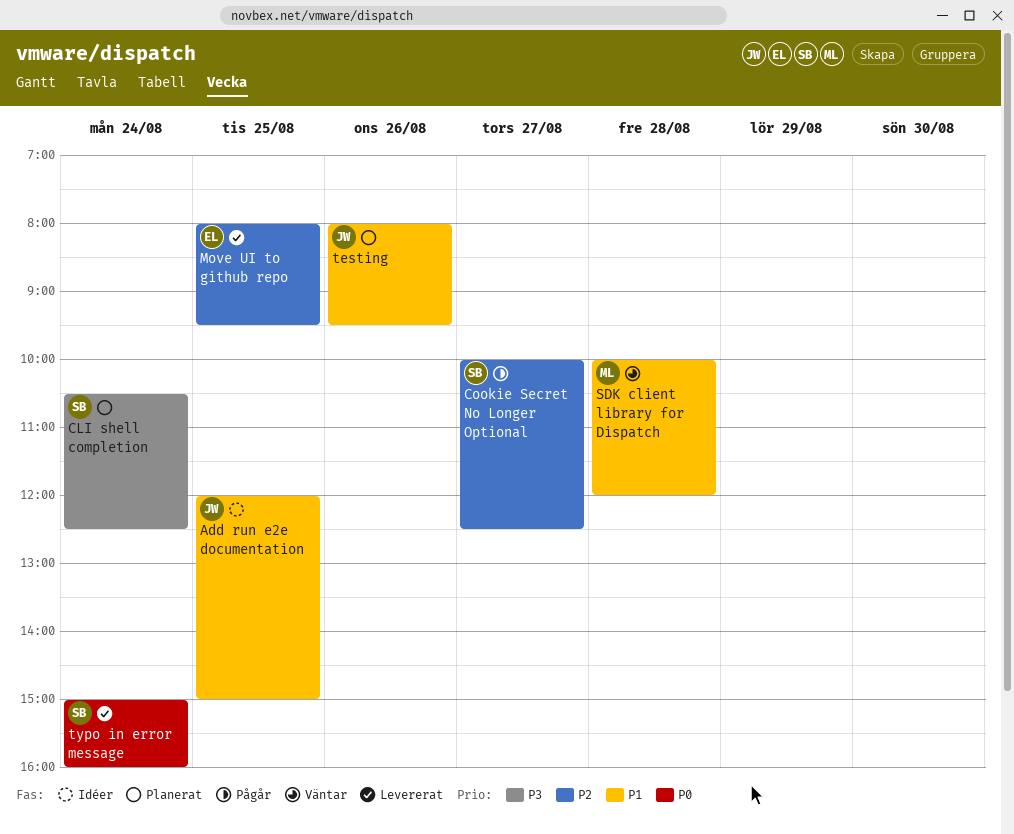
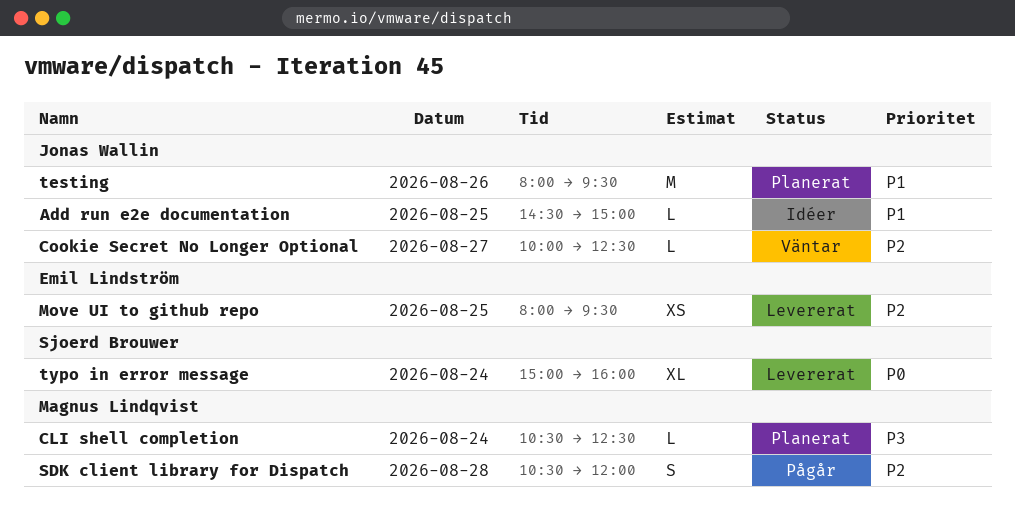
Add run e2e documentation, begins: 12:00 -> 14:30
CLI shell completion, owner: Sjoerd Brouwer -> Magnus Lindqvist
Cookie Secret No Longer Optional, status: Pågår -> Väntar
Cookie Secret No Longer Optional, owner: Sjoerd Brouwer -> Jonas Wallin
SDK client library for Dispatch, status: Väntar -> Pågår
SDK client library for Dispatch, priority: P1 -> P2
SDK client library for Dispatch, begins: 10:00 -> 10:30

